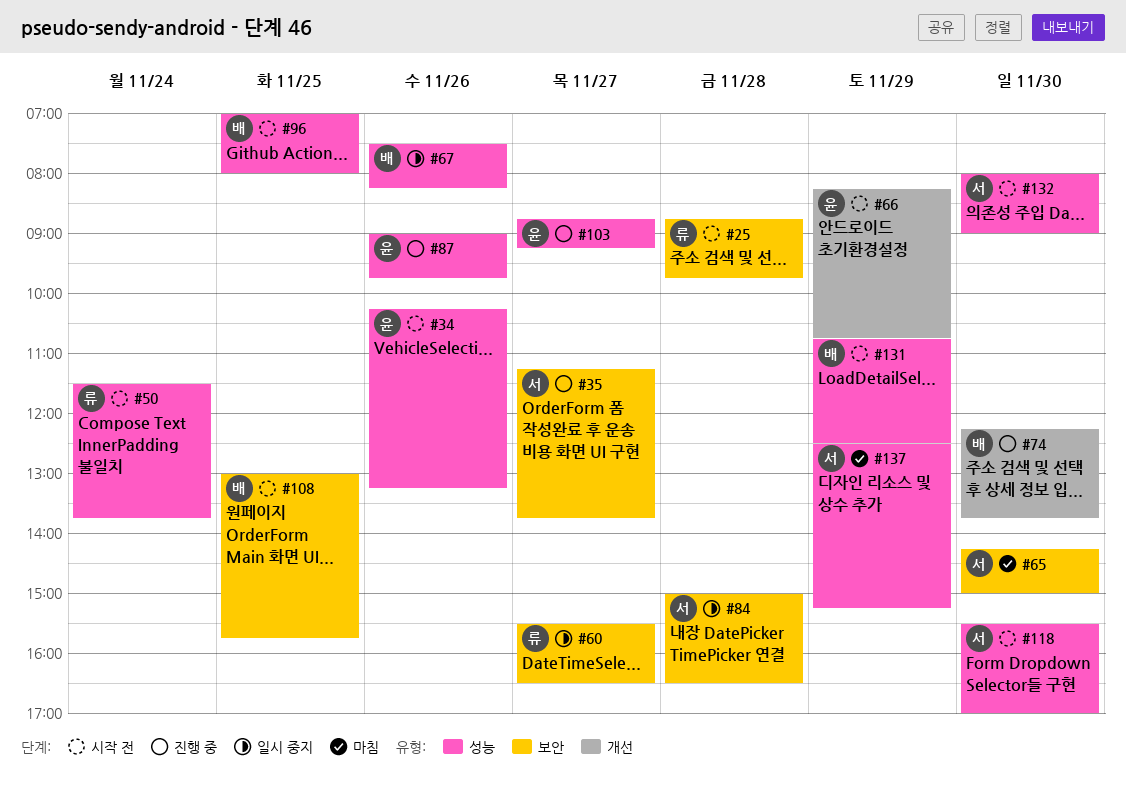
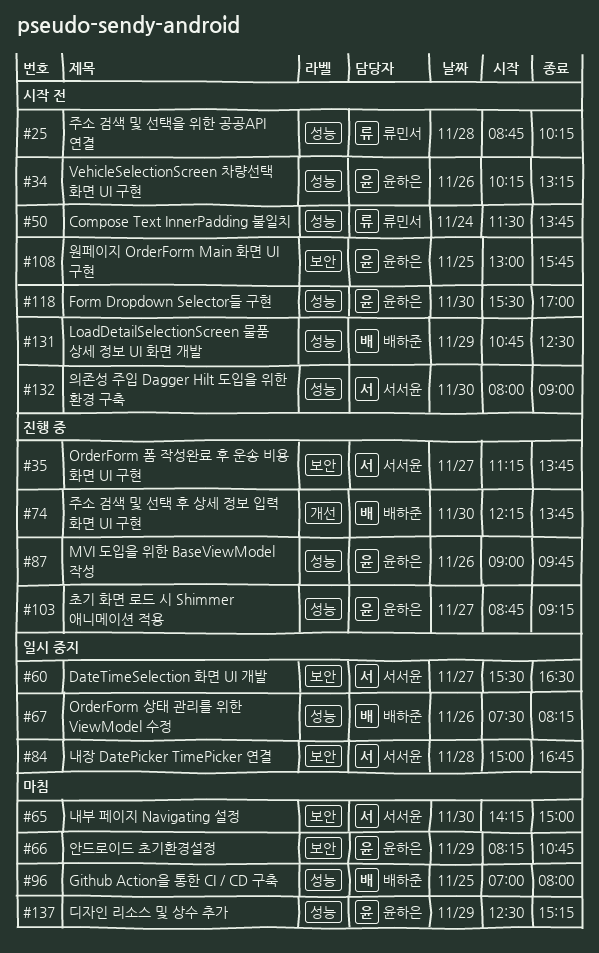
#25, label: 보안 -> 성능
#25, ends: 09:45 -> 10:15
#60, owner: 류민서 -> 서서윤
#66, status: 시작 전 -> 마침
#66, label: 개선 -> 보안
#84, ends: 16:30 -> 16:45
#96, status: 시작 전 -> 마침
#108, owner: 배하준 -> 윤하은
#118, owner: 서서윤 -> 윤하은
#137, owner: 서서윤 -> 윤하은

